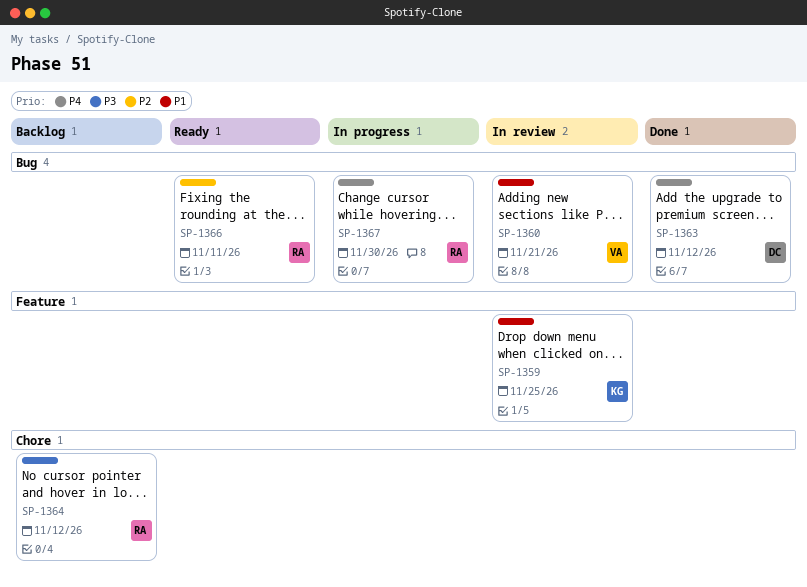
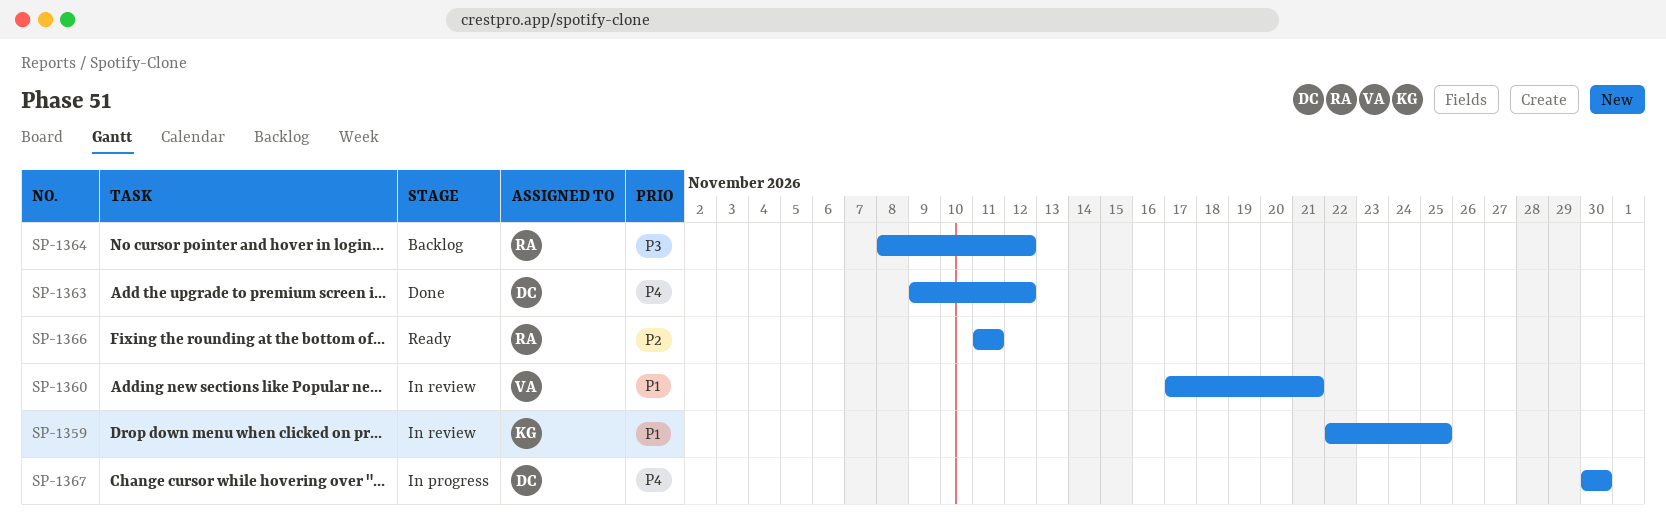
SP-1367, owner: RA -> DC

